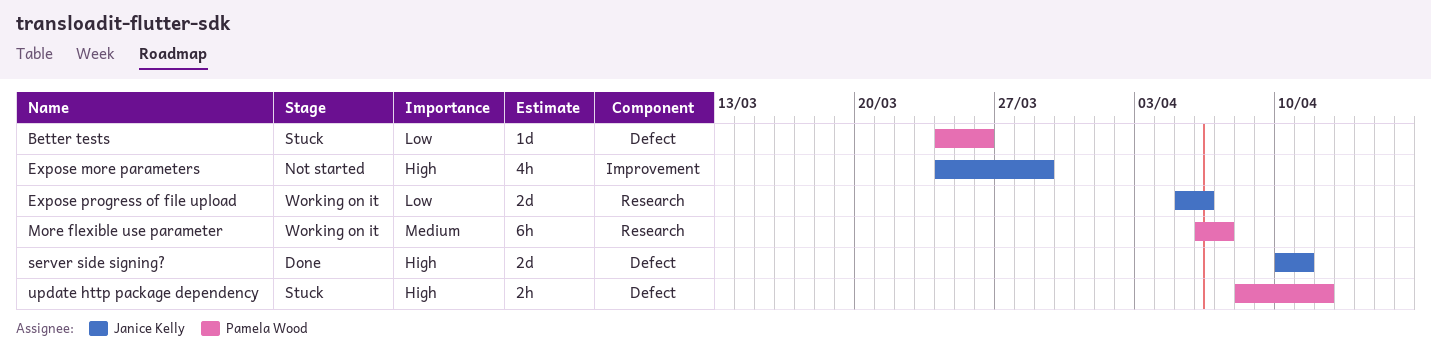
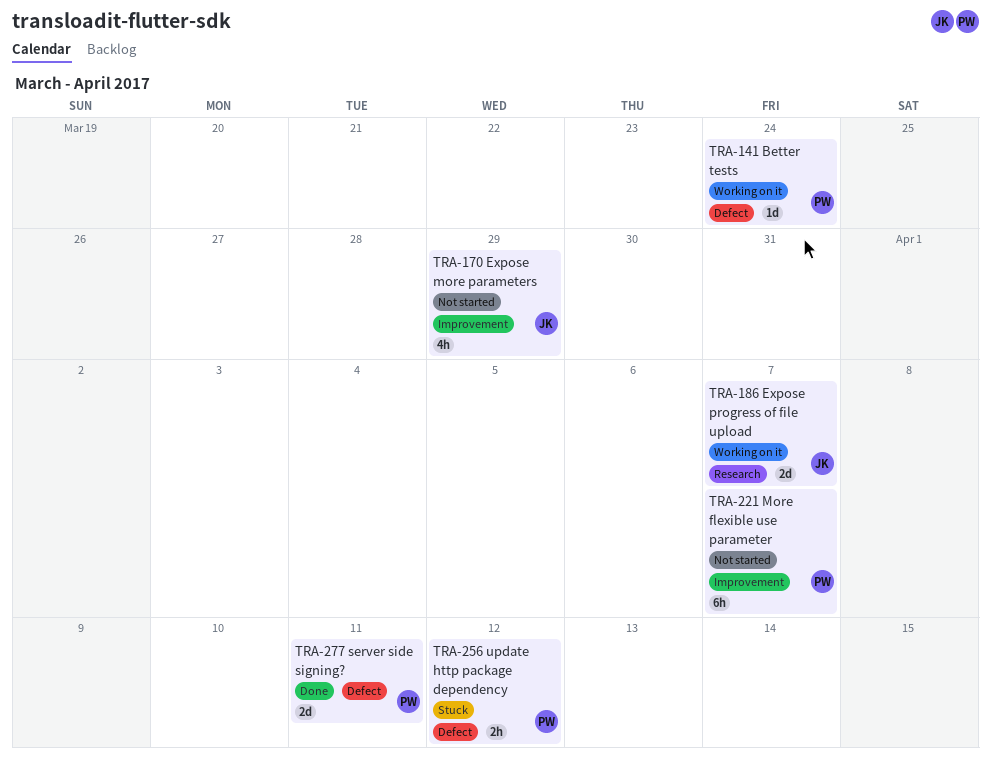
Better tests, status: Stuck -> Working on it
Better tests, due: Mar 26 -> Mar 24
Expose progress of file upload, due: Apr 6 -> Apr 7
More flexible use parameter, status: Working on it -> Not started
More flexible use parameter, label: Research -> Improvement
server side signing?, owner: Janice Kelly -> Pamela Wood

